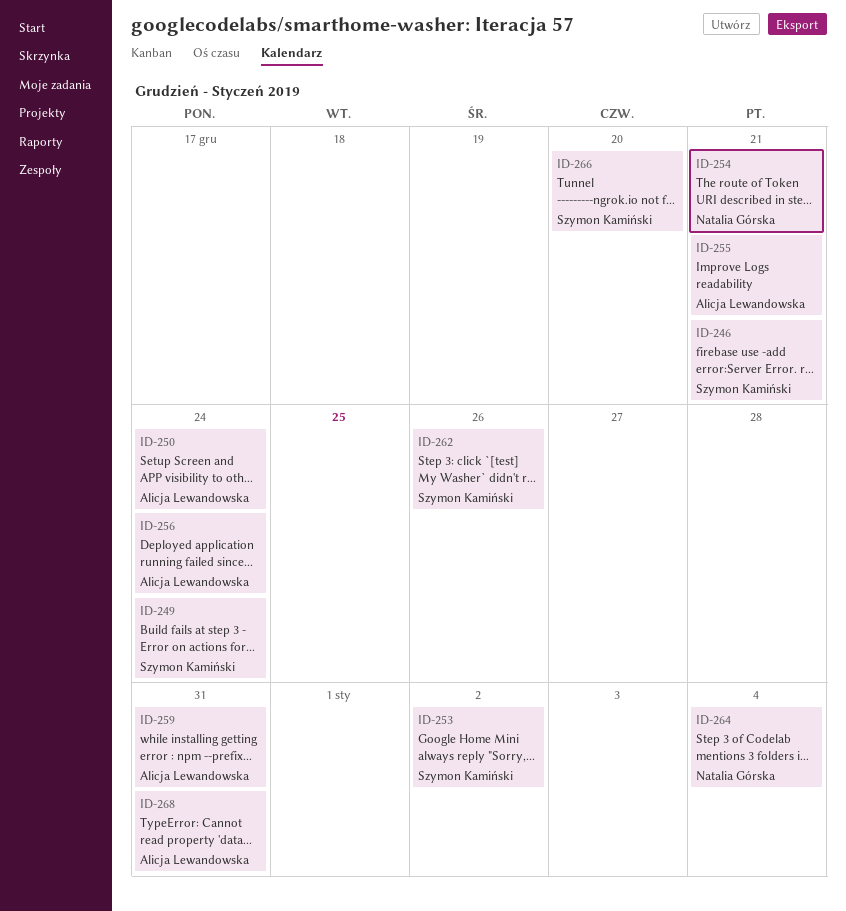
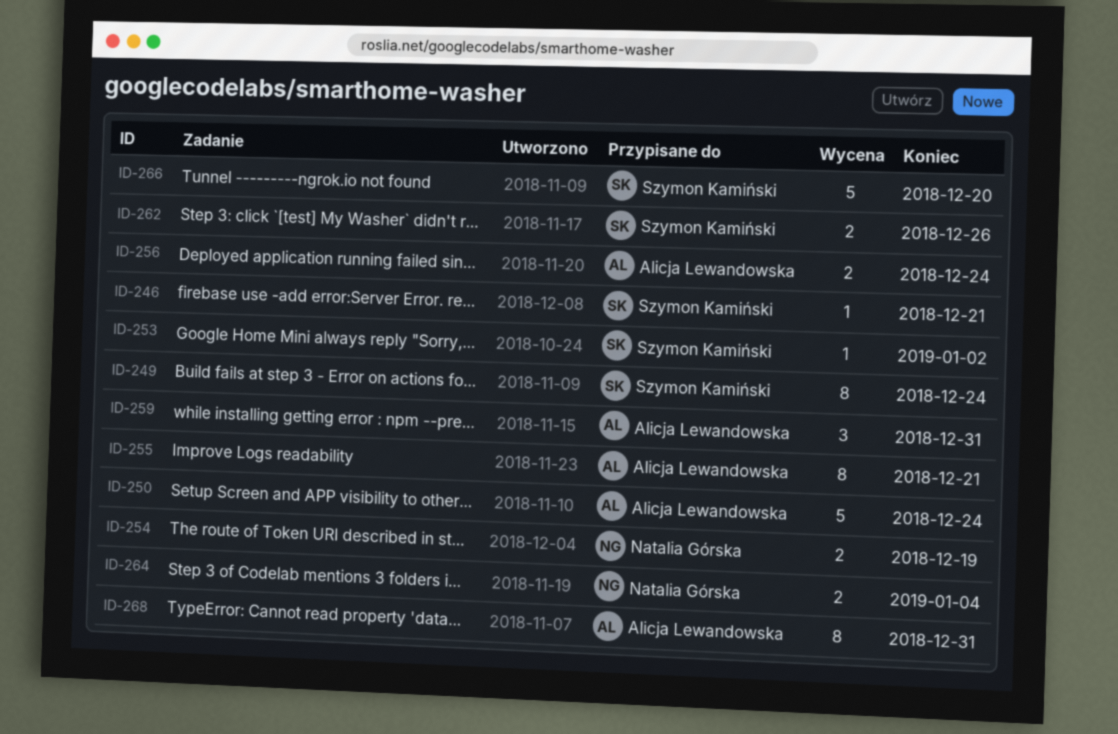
ID-254, due: Dec 21 -> Dec 19

